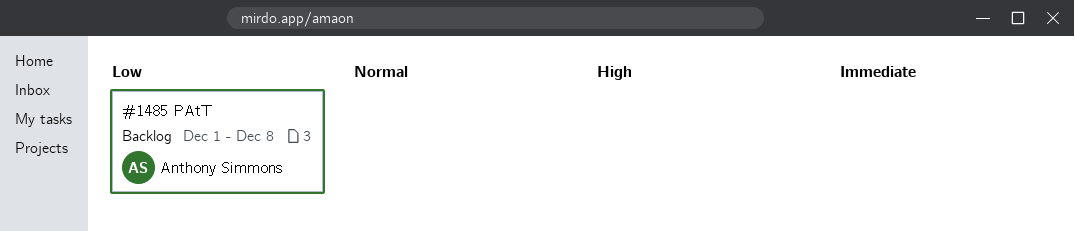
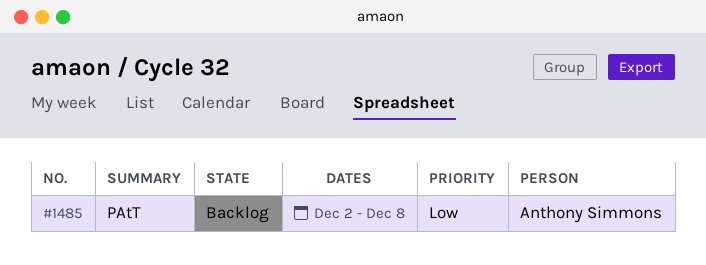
#1485, start: Dec 1 -> Dec 2

